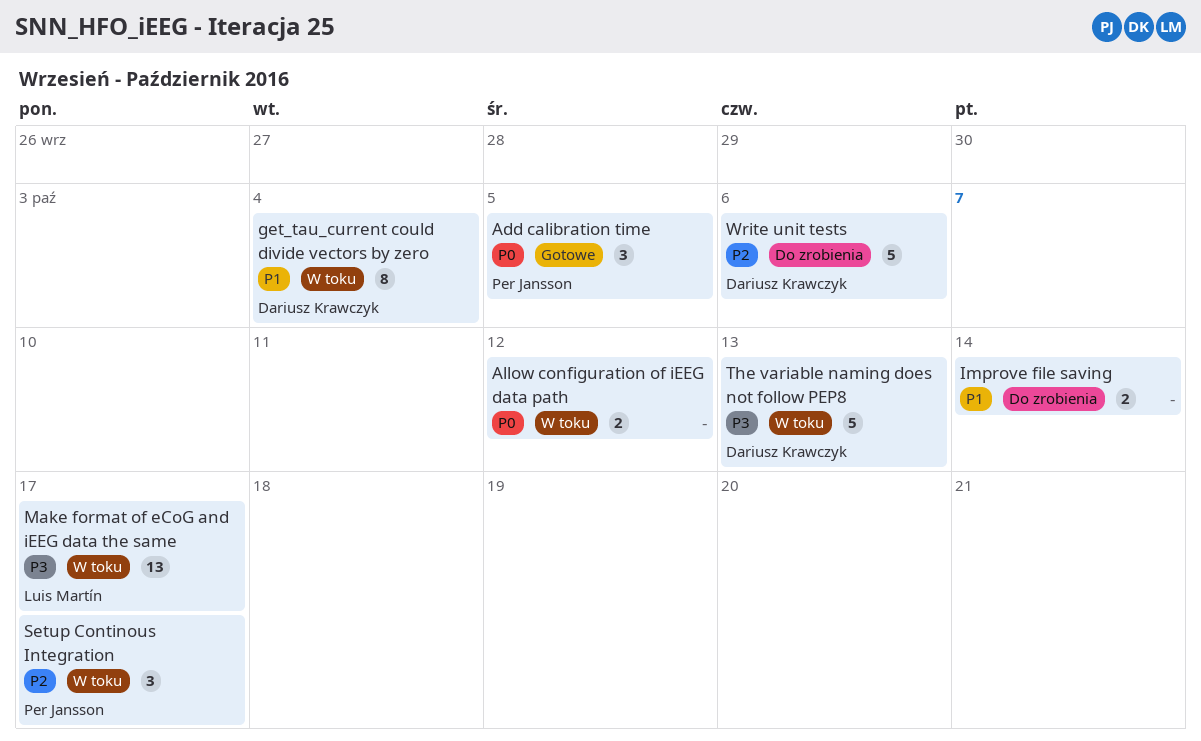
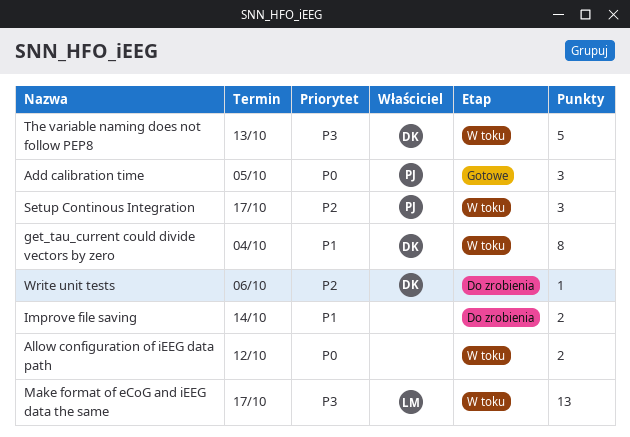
Write unit tests, estimate: 5 -> 1

